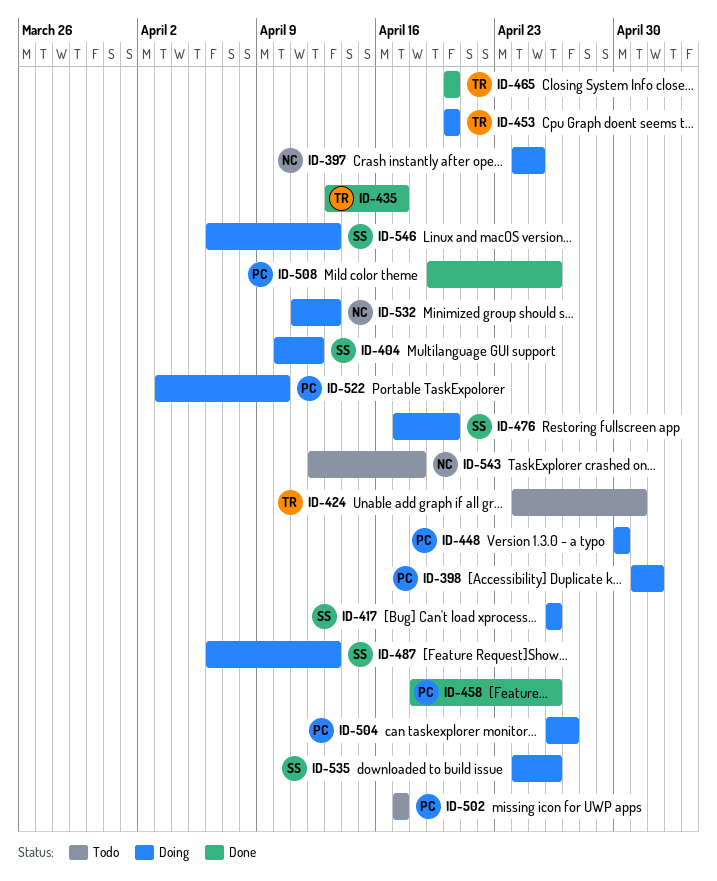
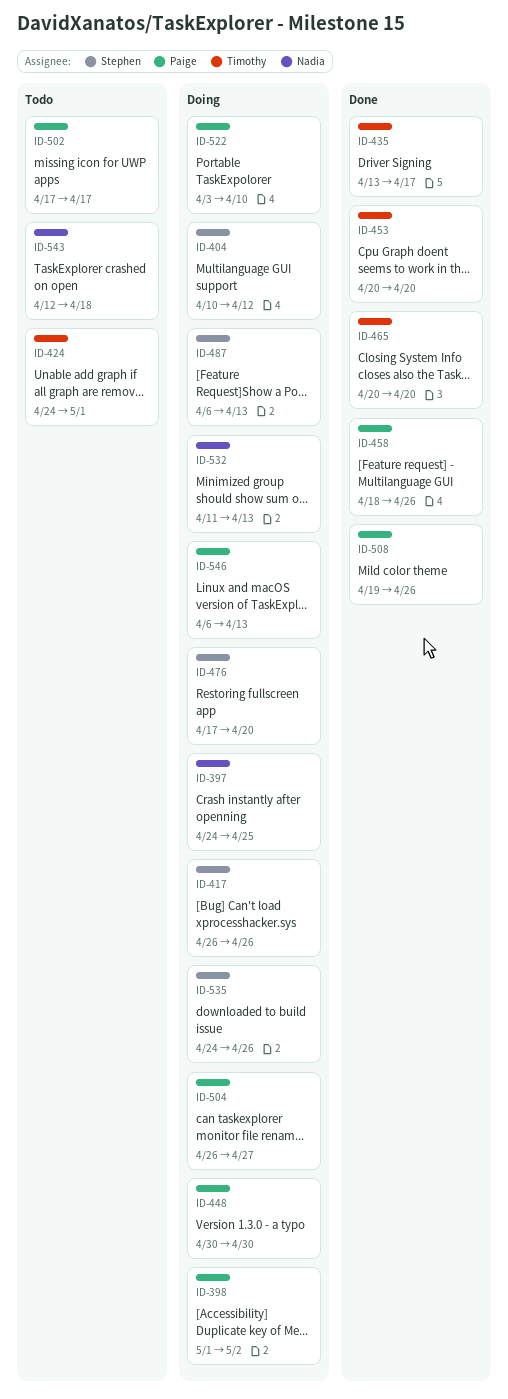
ID-453, status: Doing -> Done
ID-546, owner: Stephen -> Paige

